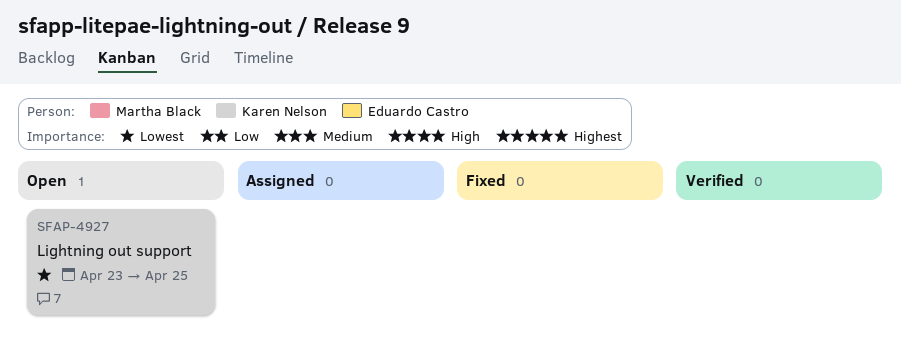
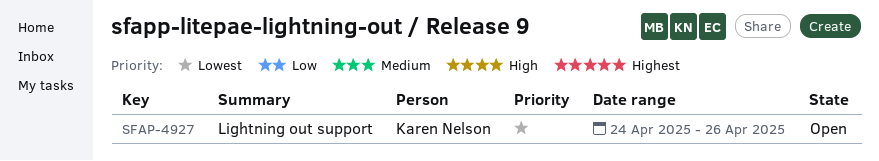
SFAP-4927, start: Apr 23 -> Apr 24
SFAP-4927, due: Apr 25 -> Apr 26

